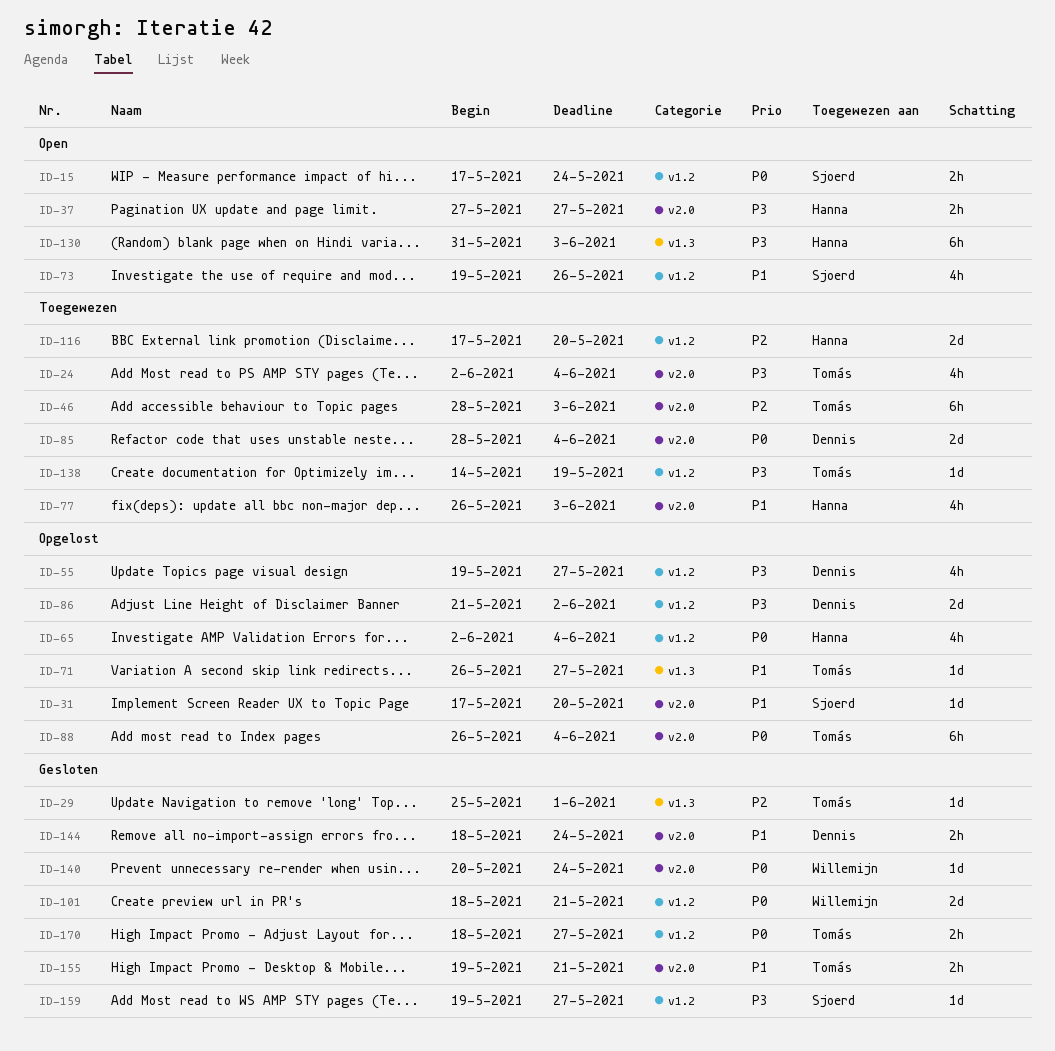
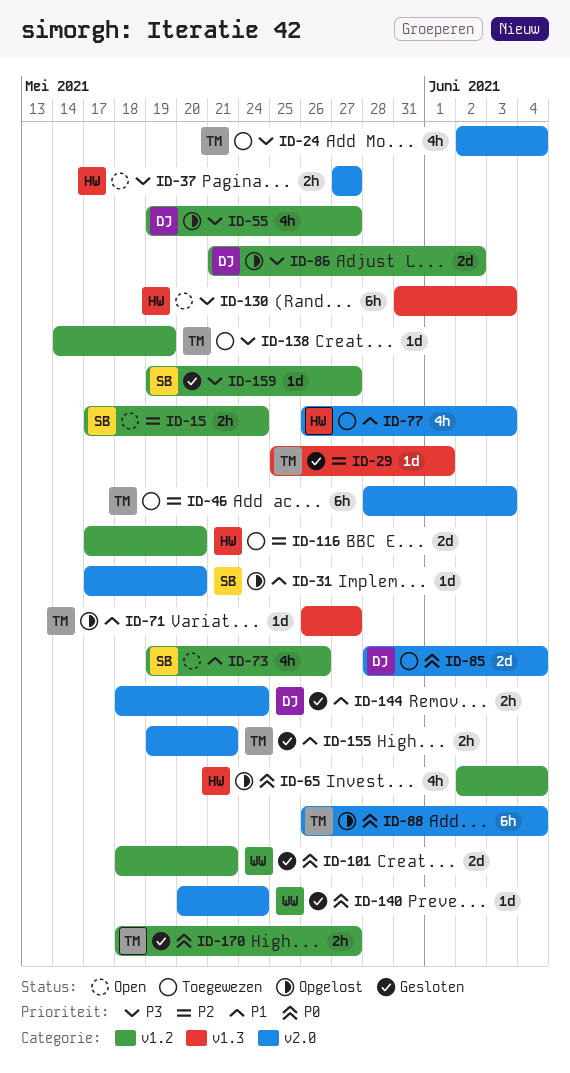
ID-15, priority: P0 -> P2

